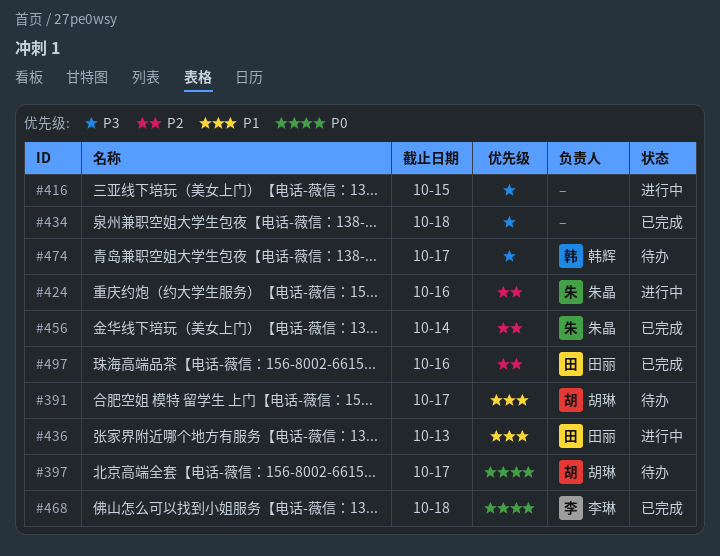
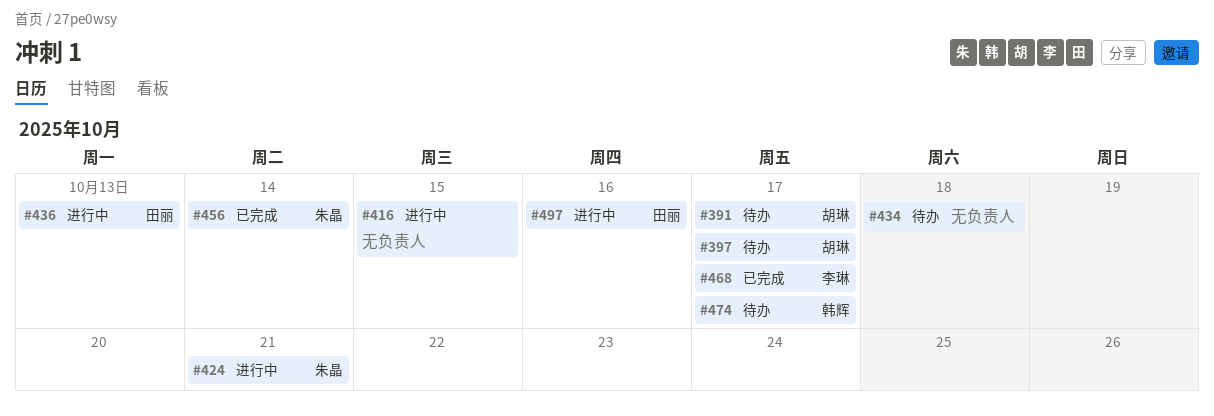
#424, due: Oct 16 -> Oct 21
#434, status: 已完成 -> 待办
#468, due: Oct 18 -> Oct 17
#497, status: 已完成 -> 进行中

